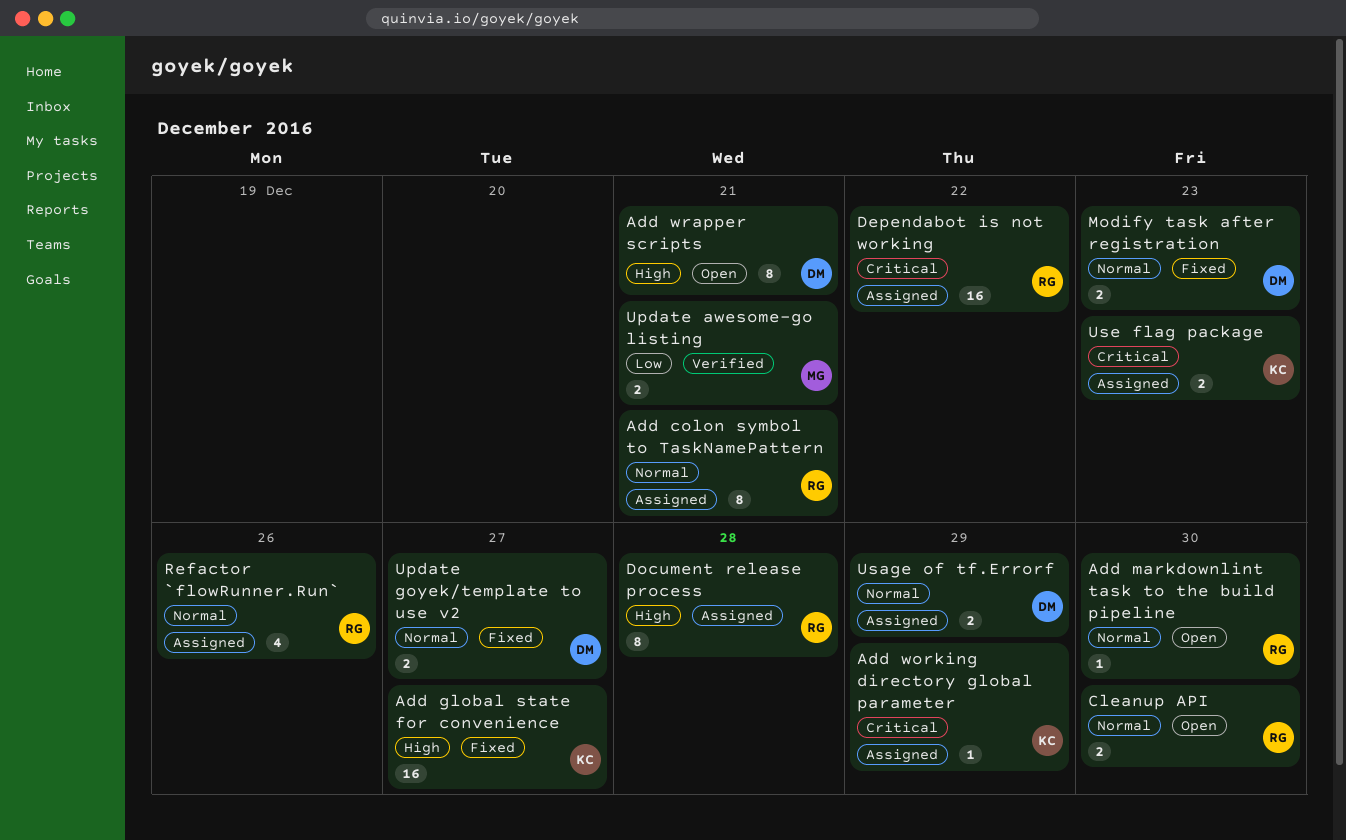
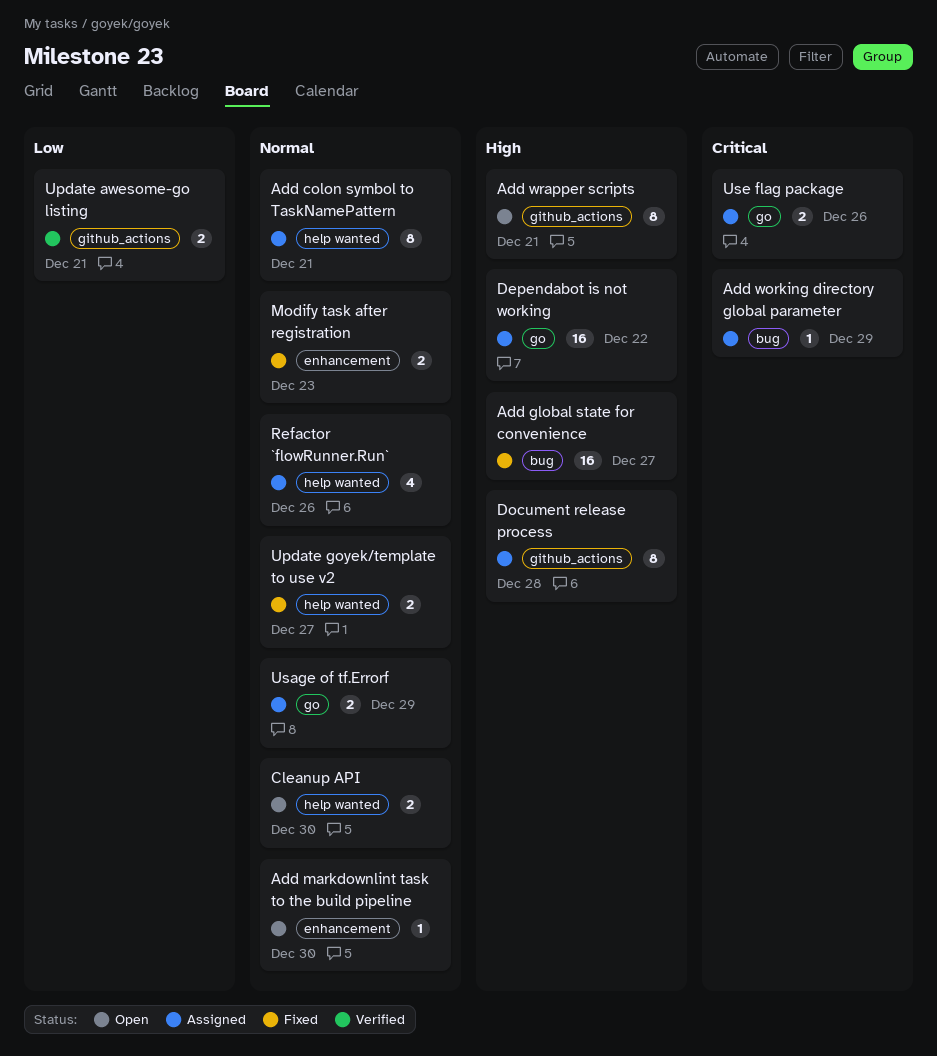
Dependabot is not working, priority: Critical -> High
Use flag package, due: Dec 23 -> Dec 26

